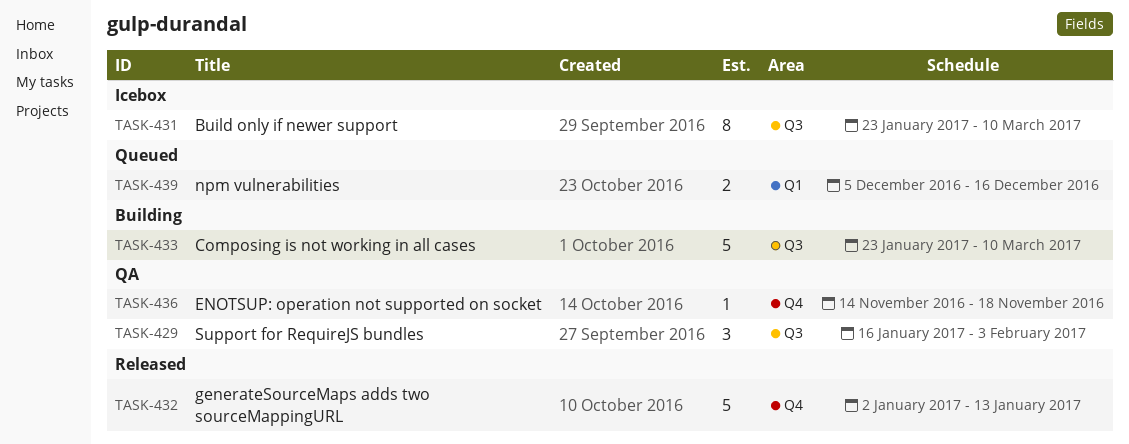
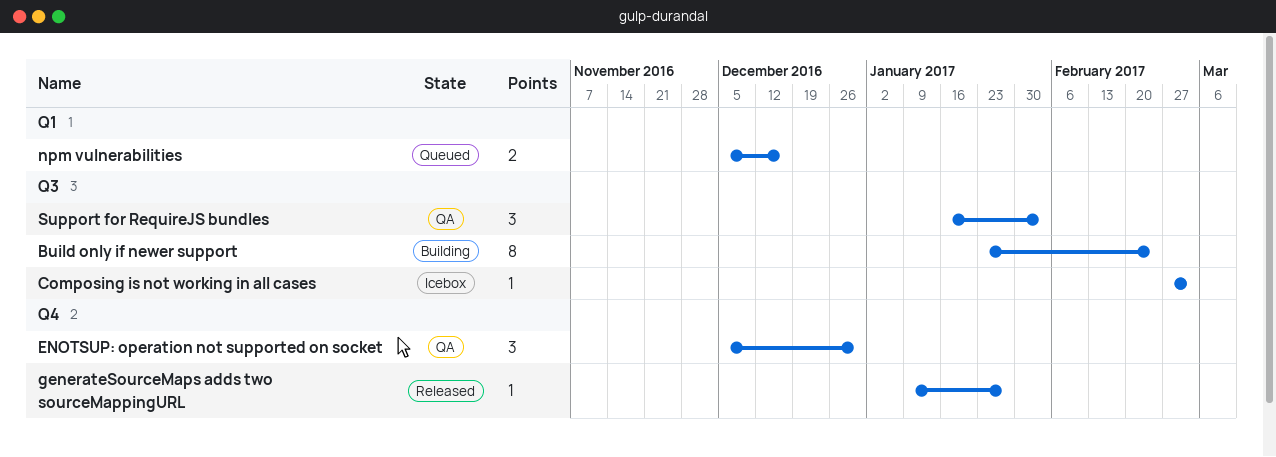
Build only if newer support, status: Icebox -> Building
Build only if newer support, due: Mar 10 -> Feb 24
Composing is not working in all cases, status: Building -> Icebox
Composing is not working in all cases, estimate: 5 -> 1
Composing is not working in all cases, start: Jan 23 -> Feb 27
Composing is not working in all cases, due: Mar 10 -> Mar 3
ENOTSUP: operation not supported on socket, estimate: 1 -> 3
ENOTSUP: operation not supported on socket, start: Nov 14 -> Dec 5
ENOTSUP: operation not supported on socket, due: Nov 18 -> Dec 30
generateSourceMaps adds two sourceMappingURL, estimate: 5 -> 1
generateSourceMaps adds two sourceMappingURL, start: Jan 2 -> Jan 9
generateSourceMaps adds two sourceMappingURL, due: Jan 13 -> Jan 27

